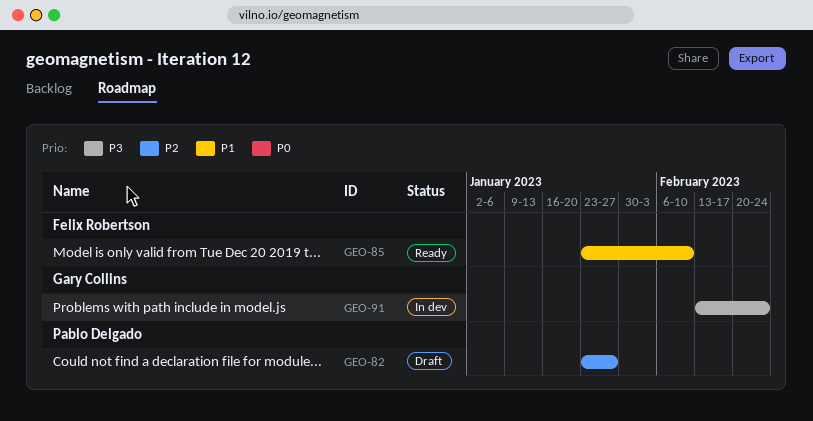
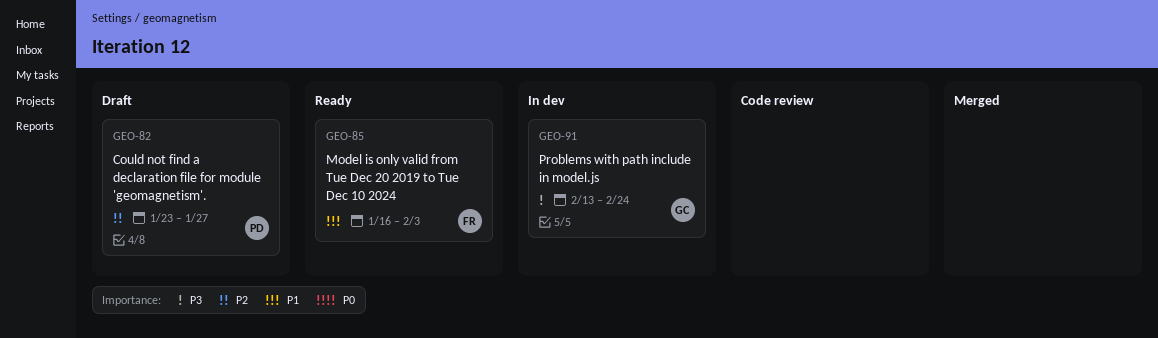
GEO-85, start: Jan 23 -> Jan 16
GEO-85, due: Feb 10 -> Feb 3

